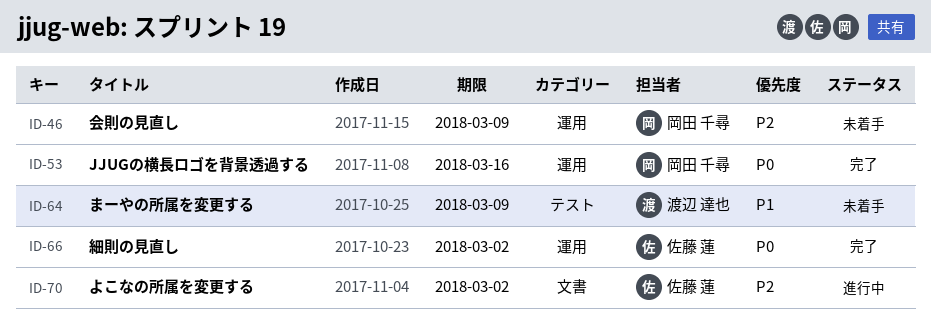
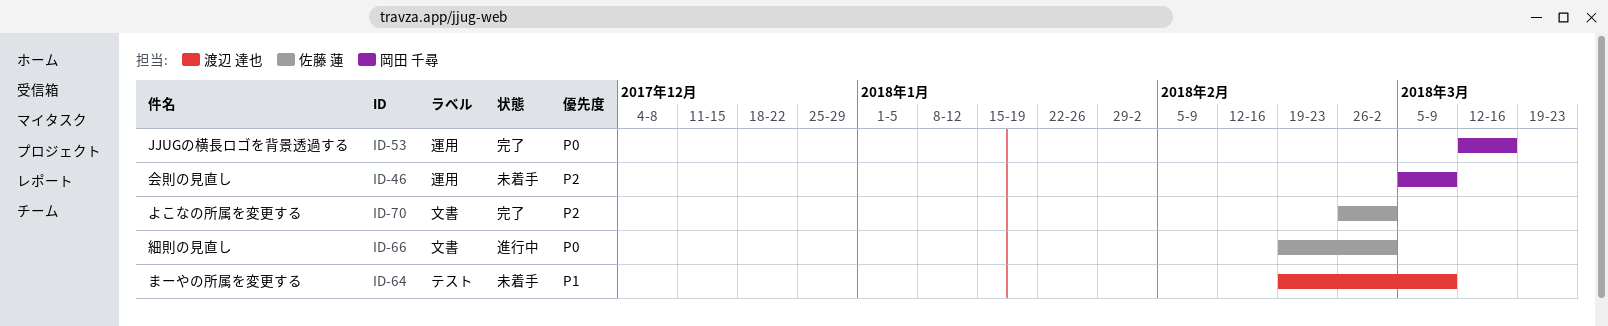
ID-66, status: 完了 -> 進行中
ID-66, label: 運用 -> 文書
ID-70, status: 進行中 -> 完了

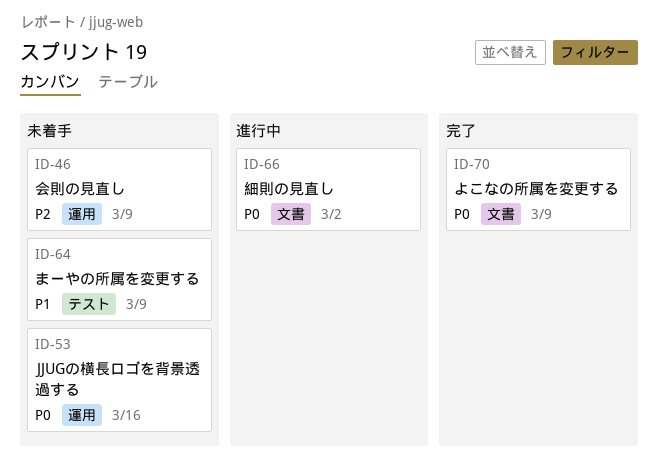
ID-53, status: 完了 -> 未着手
ID-70, priority: P2 -> P0
ID-70, due: Mar 2 -> Mar 9

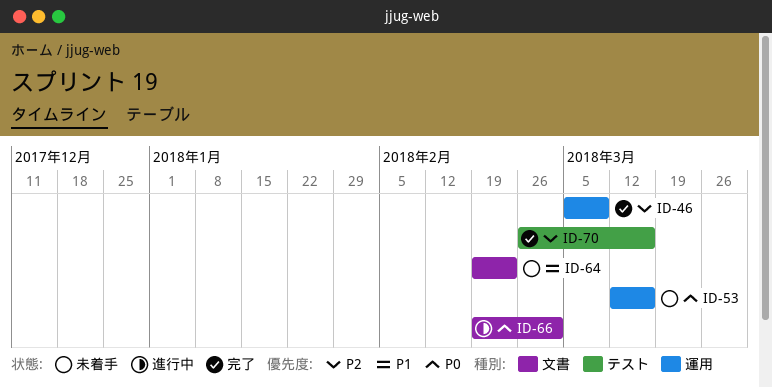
ID-46, status: 未着手 -> 完了
ID-64, label: テスト -> 文書
ID-64, due: Mar 9 -> Feb 23
ID-70, priority: P0 -> P2
ID-70, label: 文書 -> テスト
ID-70, due: Mar 9 -> Mar 16

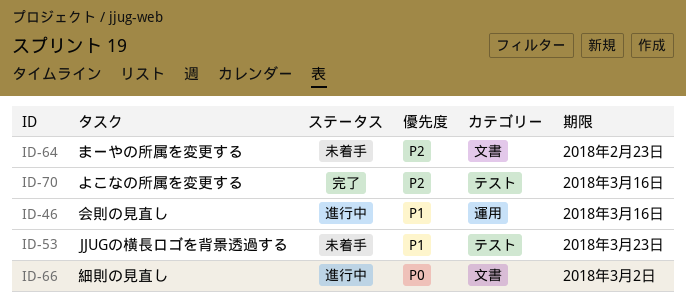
ID-46, status: 完了 -> 進行中
ID-46, priority: P2 -> P1
ID-46, due: Mar 9 -> Mar 16
ID-53, priority: P0 -> P1
ID-53, label: 運用 -> テスト
ID-53, due: Mar 16 -> Mar 23
ID-64, priority: P1 -> P2

